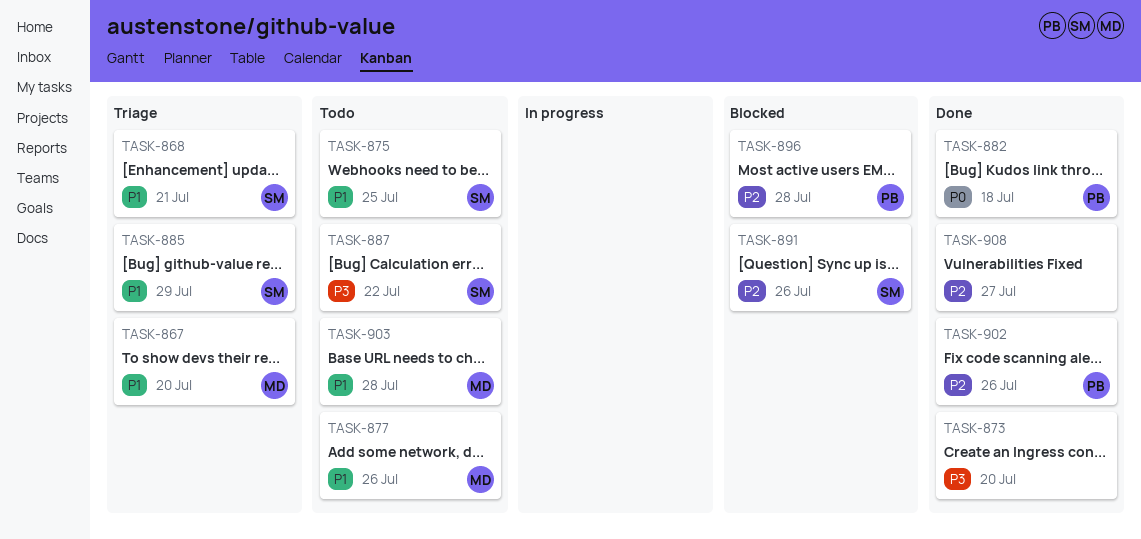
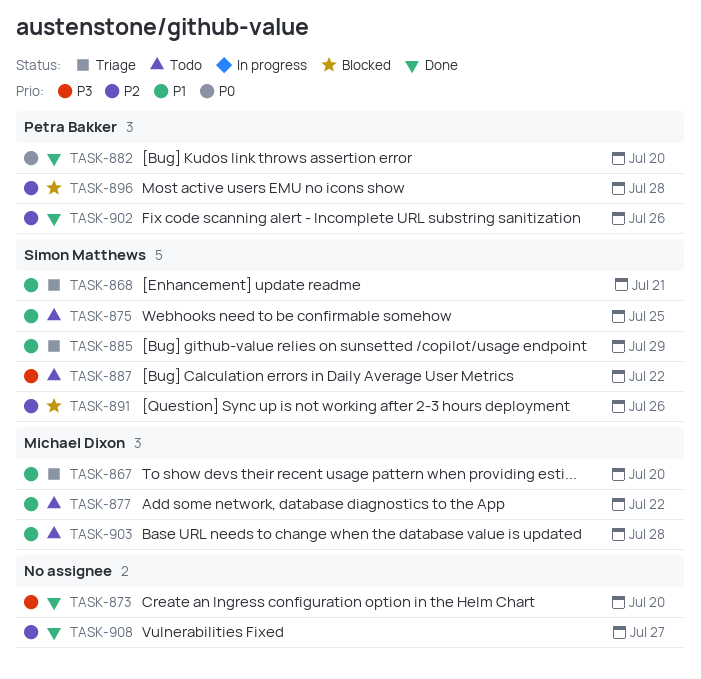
TASK-877, due: Jul 26 -> Jul 22
TASK-882, due: Jul 18 -> Jul 20

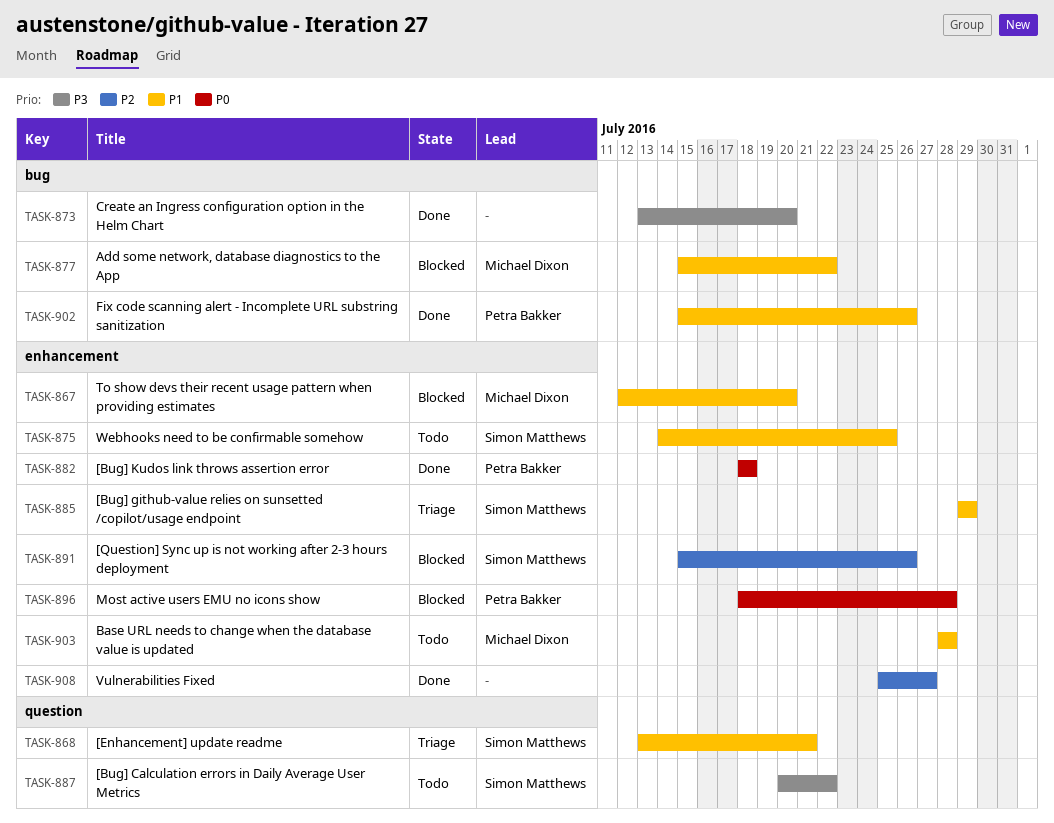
TASK-867, status: Triage -> Blocked
TASK-877, status: Todo -> Blocked
TASK-882, due: Jul 20 -> Jul 18
TASK-896, priority: P2 -> P0
TASK-902, priority: P2 -> P1

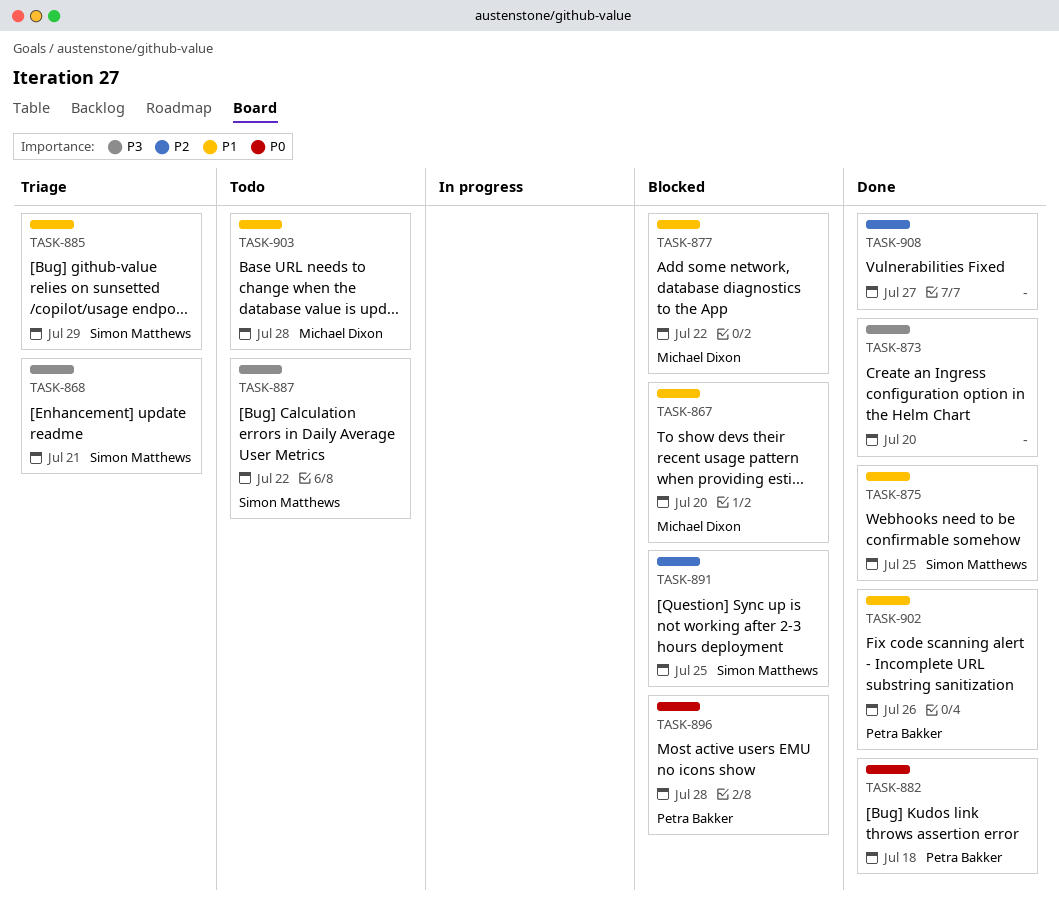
TASK-868, priority: P1 -> P3
TASK-875, status: Todo -> Done
TASK-891, due: Jul 26 -> Jul 25

